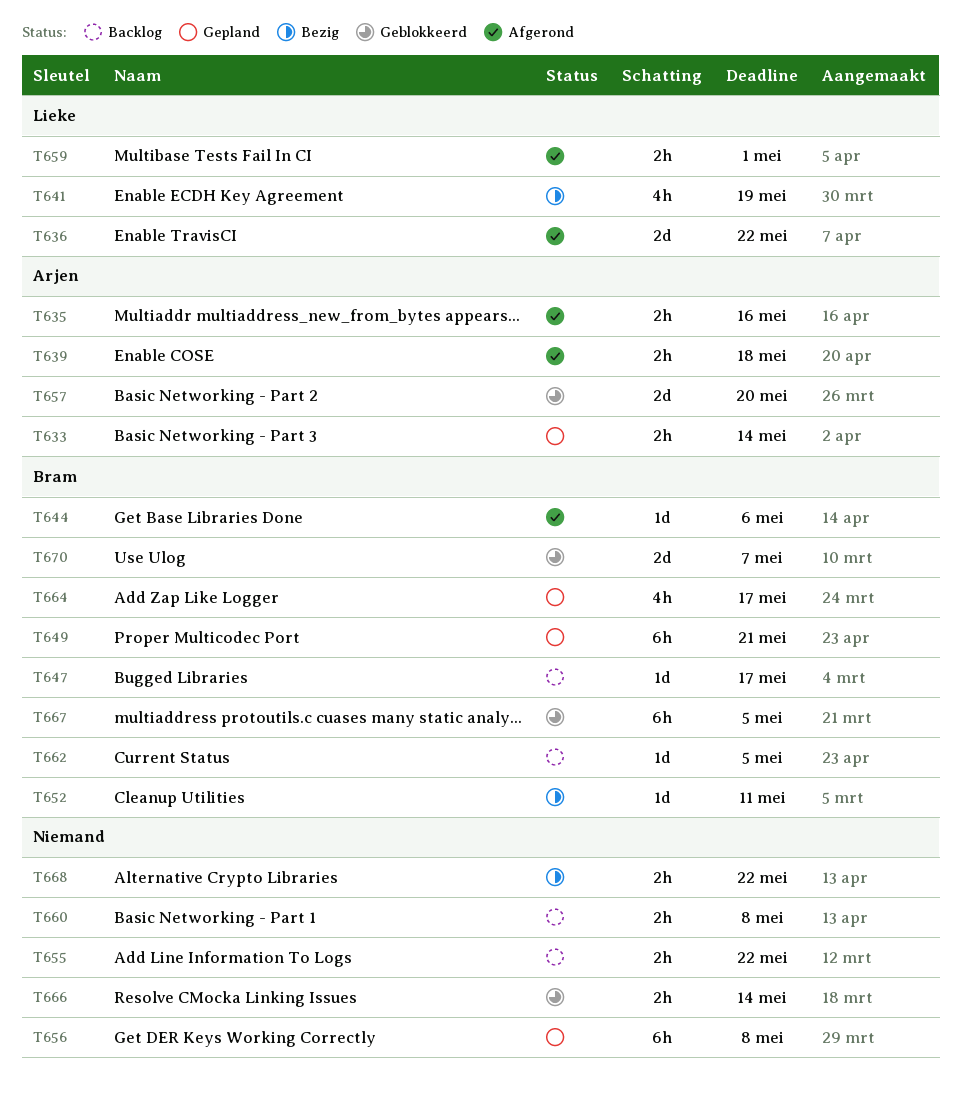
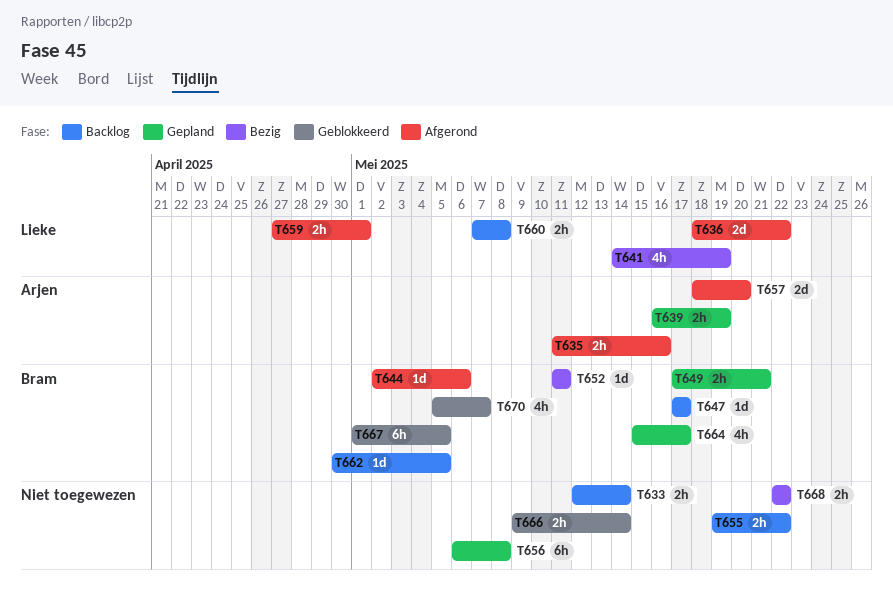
T633, status: Gepland -> Backlog
T633, owner: Arjen -> none
T639, status: Afgerond -> Gepland
T639, due: May 18 -> May 19
T649, estimate: 6h -> 2h
T657, status: Geblokkeerd -> Afgerond
T660, owner: none -> Lieke
T670, estimate: 2d -> 4h

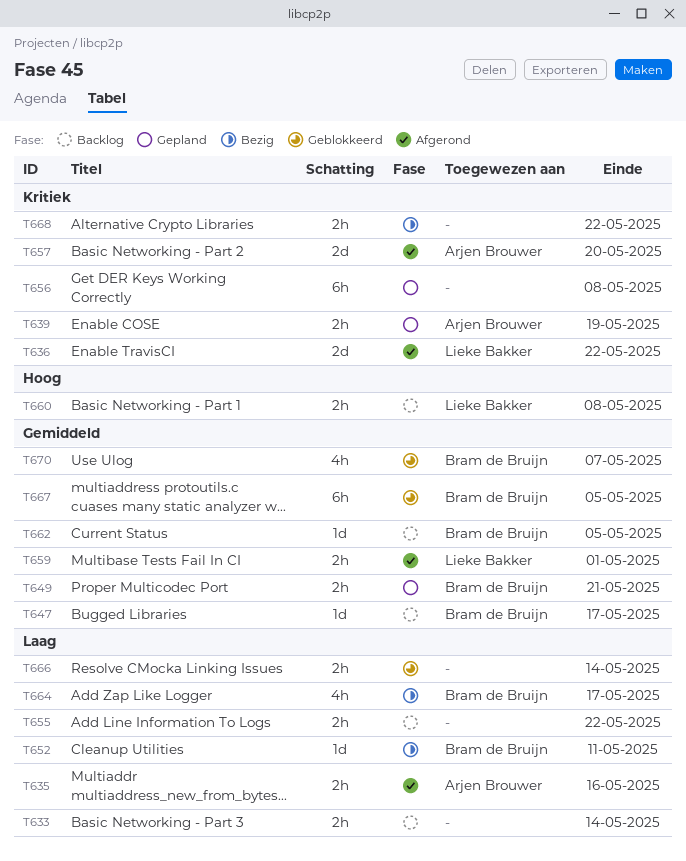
T641: present -> none
T644: present -> none
T664, status: Gepland -> Bezig

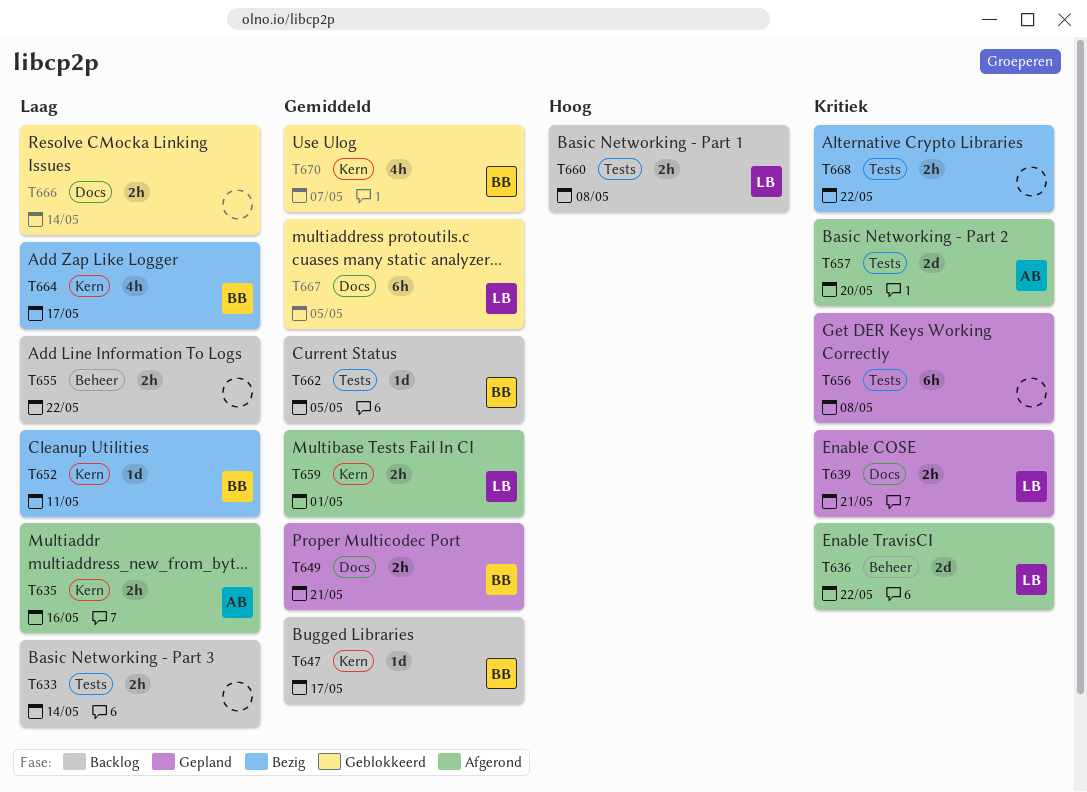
T639, owner: Arjen Brouwer -> Lieke Bakker
T639, due: May 19 -> May 21
T667, owner: Bram de Bruijn -> Lieke Bakker

